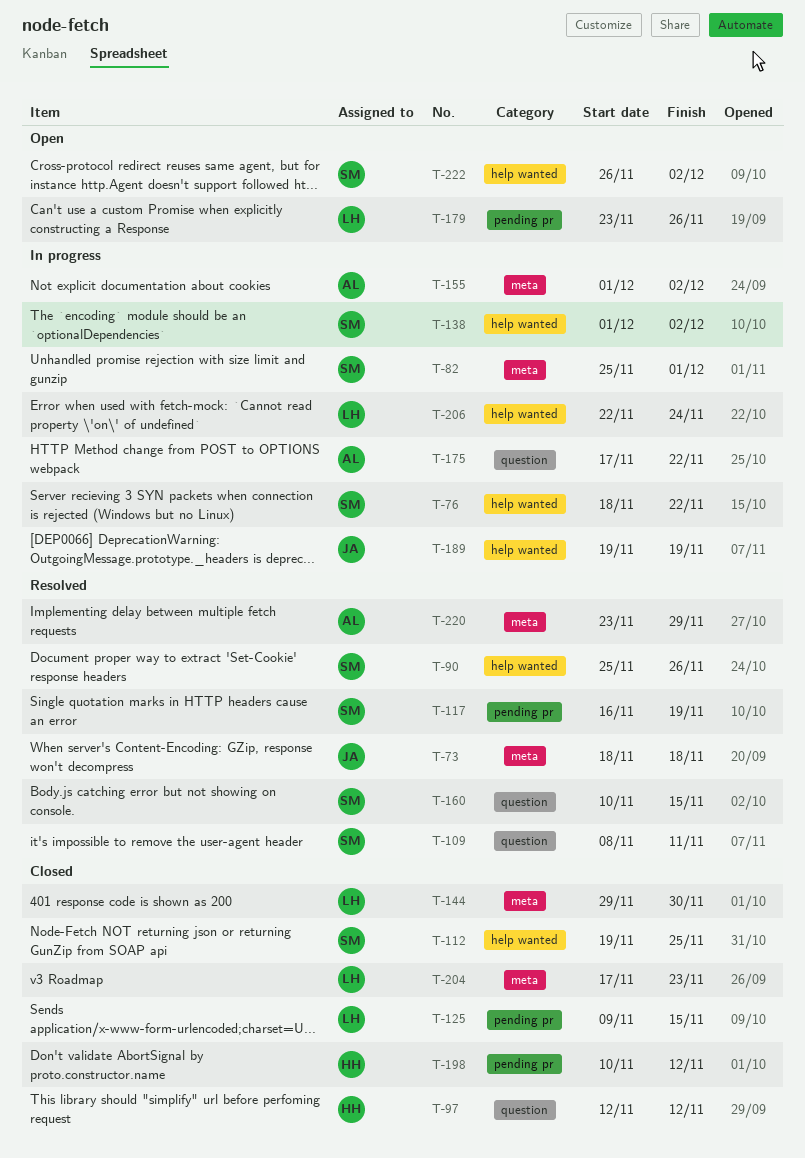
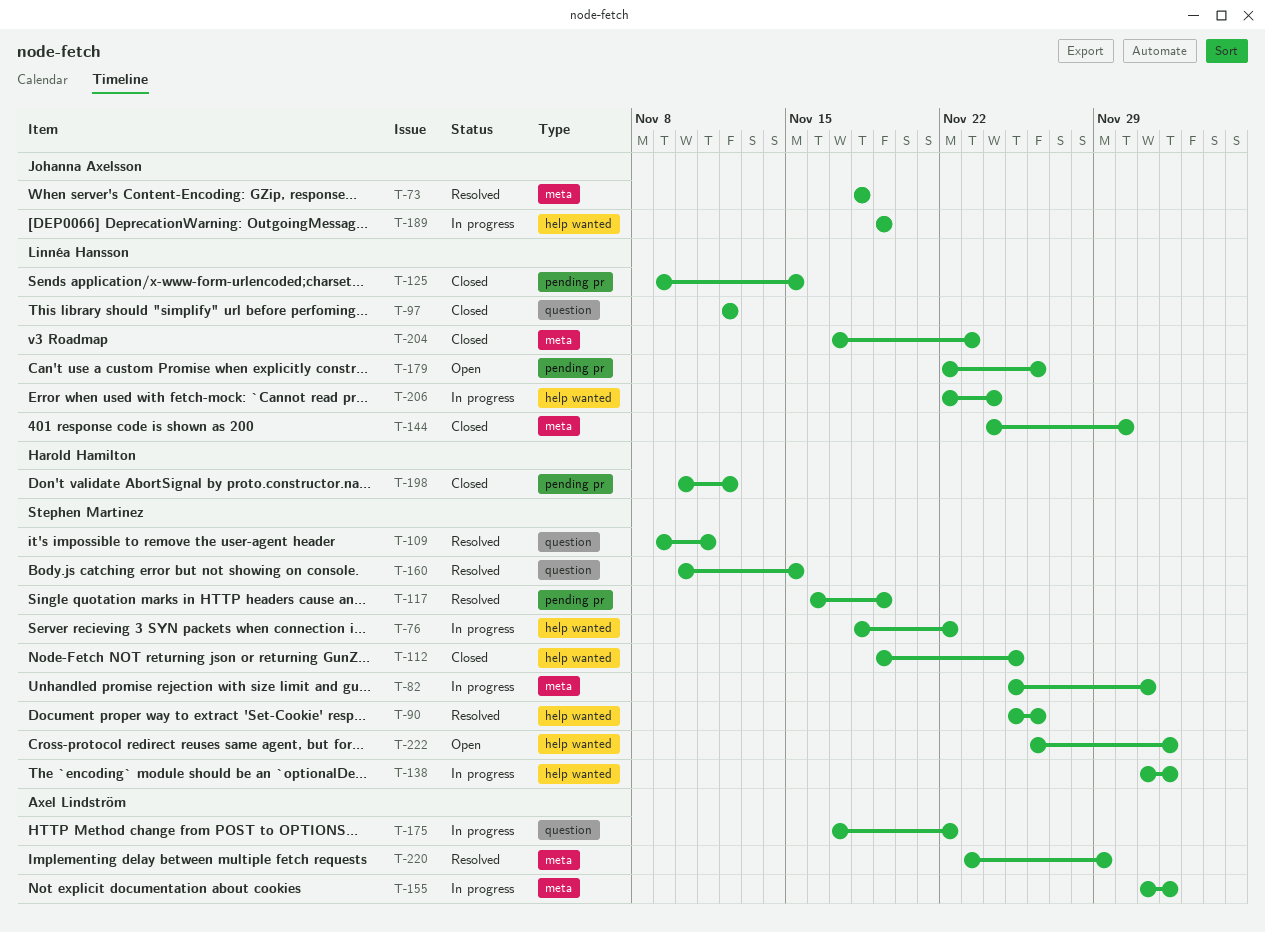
T-97, owner: Harold Hamilton -> Linnéa Hansson
T-109, start: Nov 8 -> Nov 9
T-144, start: Nov 29 -> Nov 24
T-179, start: Nov 23 -> Nov 22

